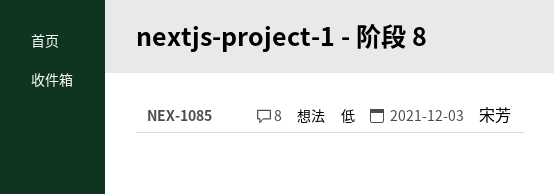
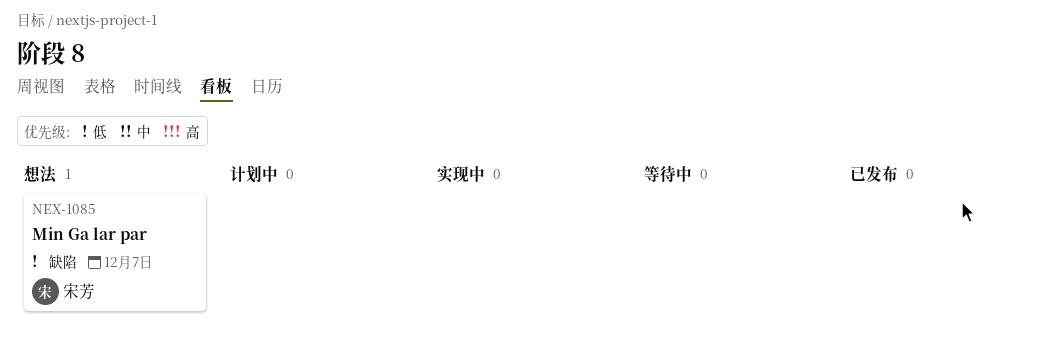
NEX-1085, due: Dec 3 -> Dec 7

